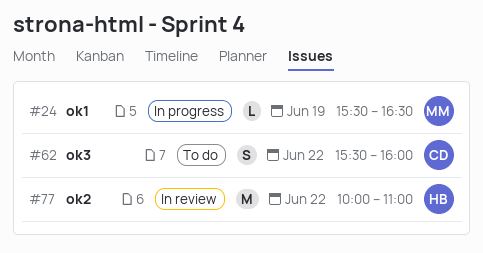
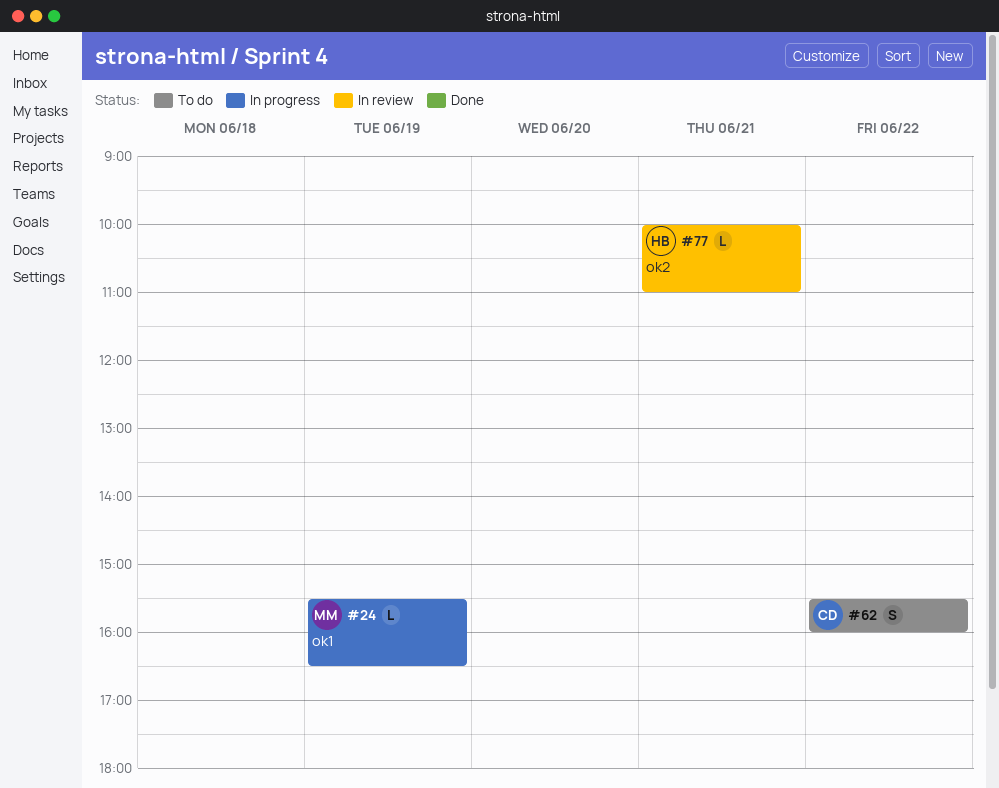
#77, estimate: M -> L
#77, day: Jun 22 -> Jun 21

